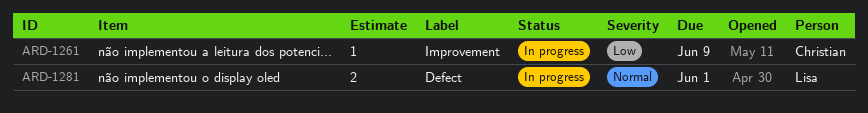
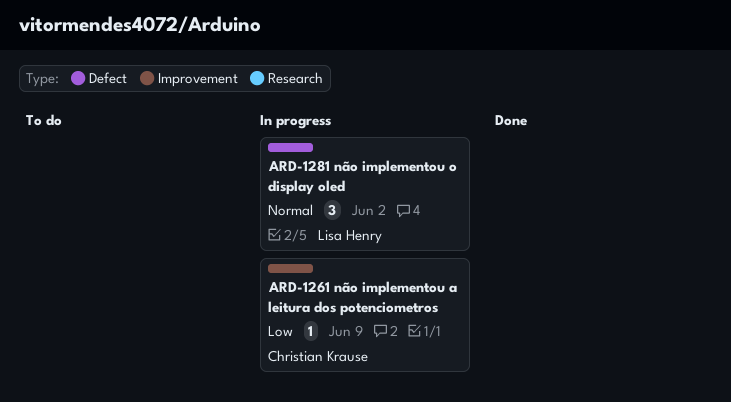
ARD-1281, estimate: 2 -> 3
ARD-1281, due: Jun 1 -> Jun 2

